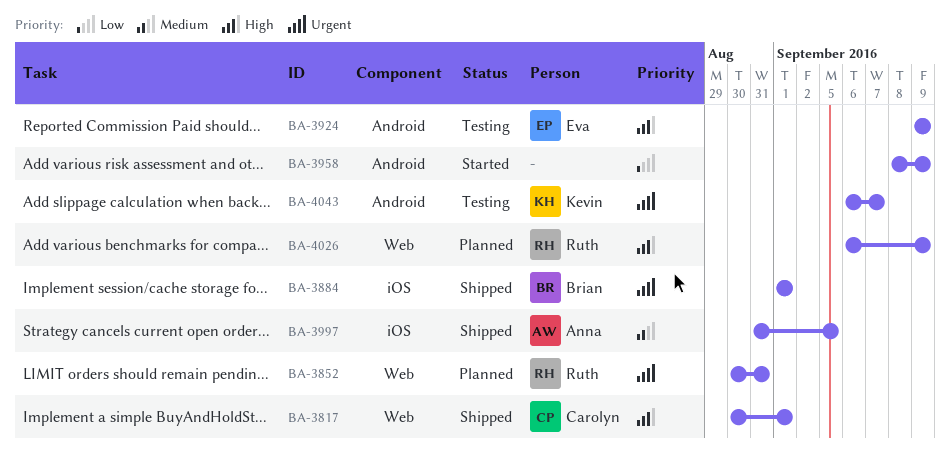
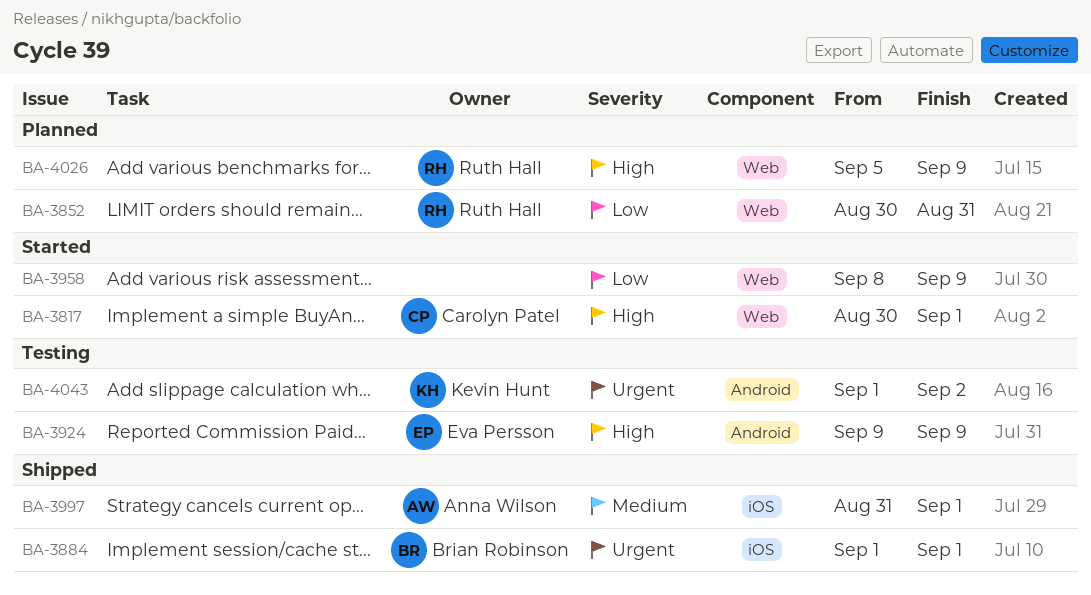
BA-3817, status: Shipped -> Started
BA-3852, priority: Urgent -> Low
BA-3958, label: Android -> Web
BA-3997, due: Sep 5 -> Sep 1
BA-4026, start: Sep 6 -> Sep 5
BA-4043, start: Sep 6 -> Sep 1
BA-4043, due: Sep 7 -> Sep 2

